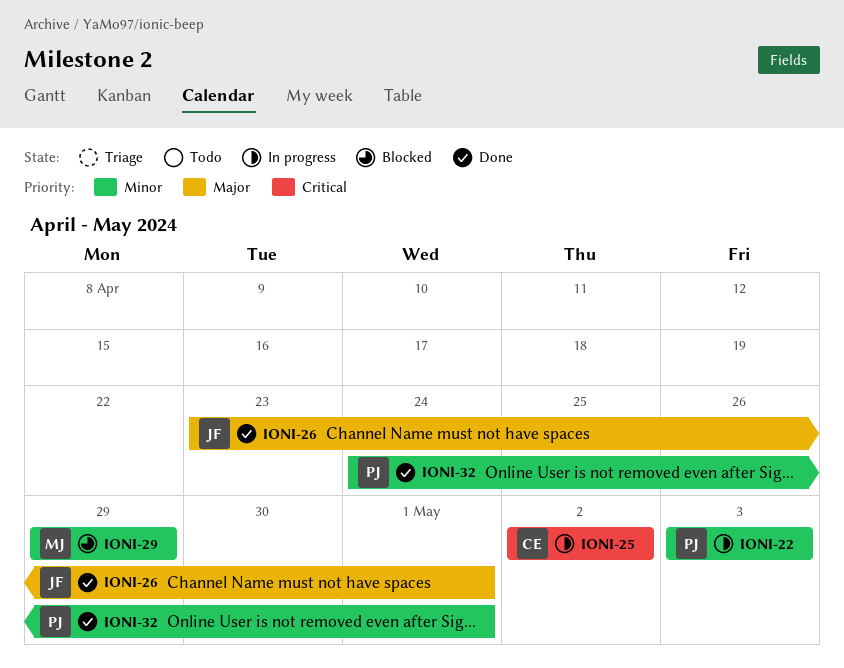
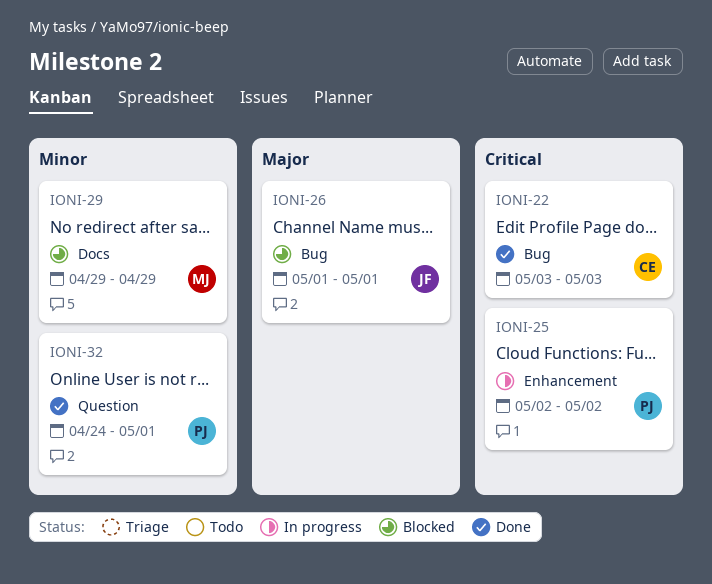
IONI-22, status: In progress -> Done
IONI-22, owner: PJ -> CE
IONI-22, priority: Minor -> Critical
IONI-25, owner: CE -> PJ
IONI-26, status: Done -> Blocked
IONI-26, start: Apr 23 -> May 1

